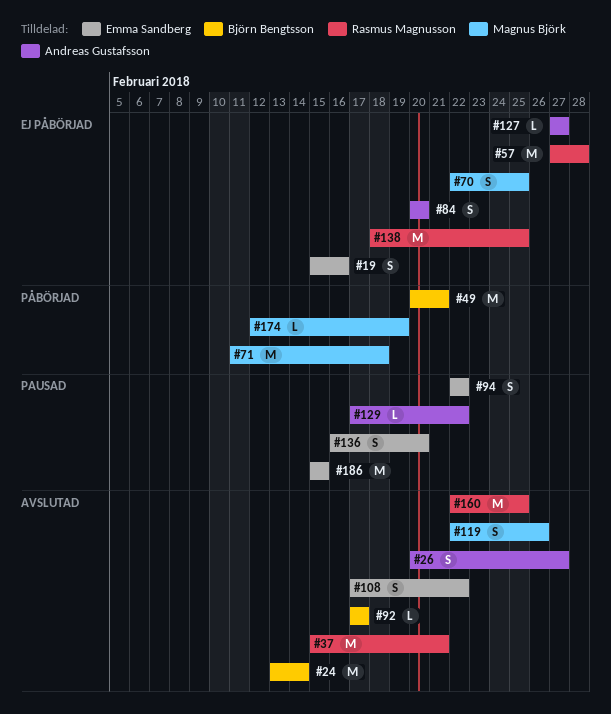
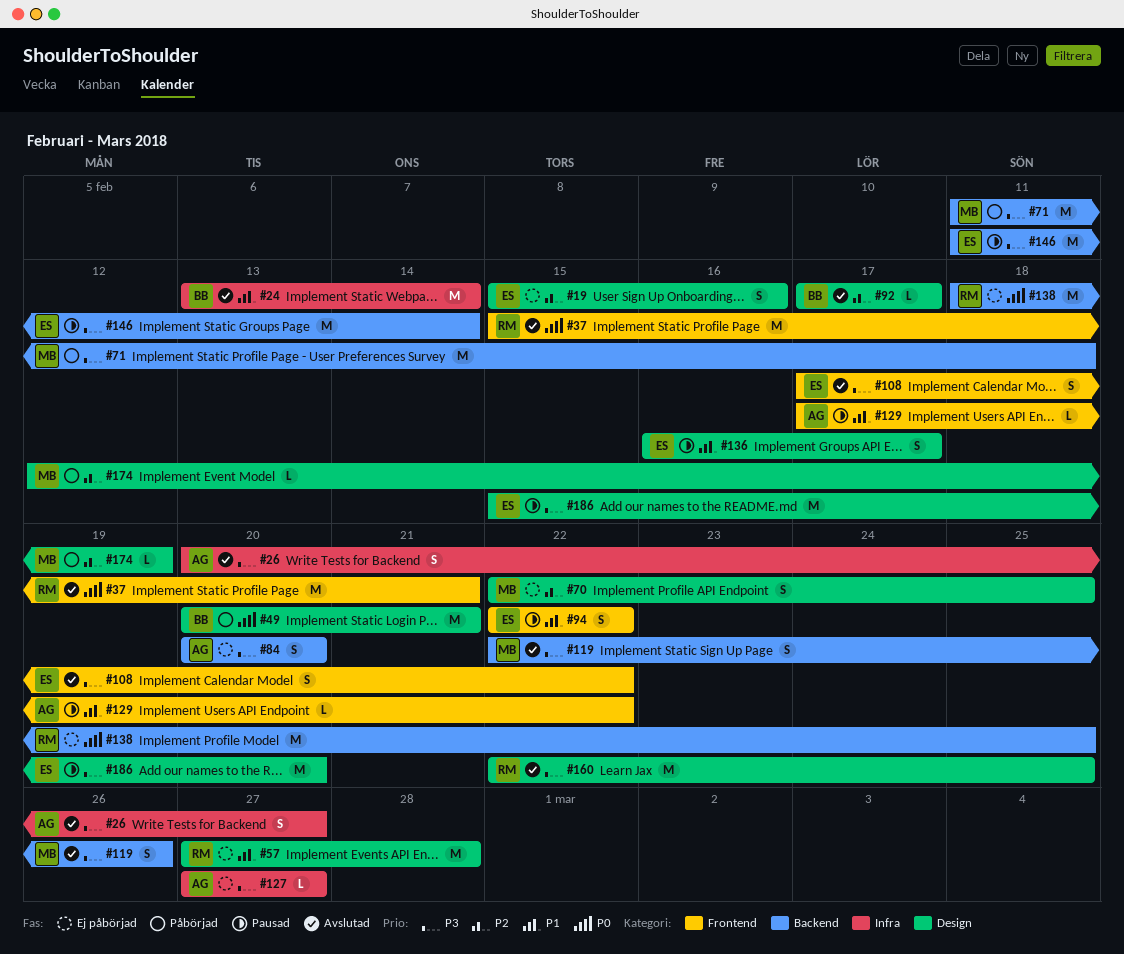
#136, due: Feb 20 -> Feb 17
#146: none -> present
#186, due: Feb 15 -> Feb 20

